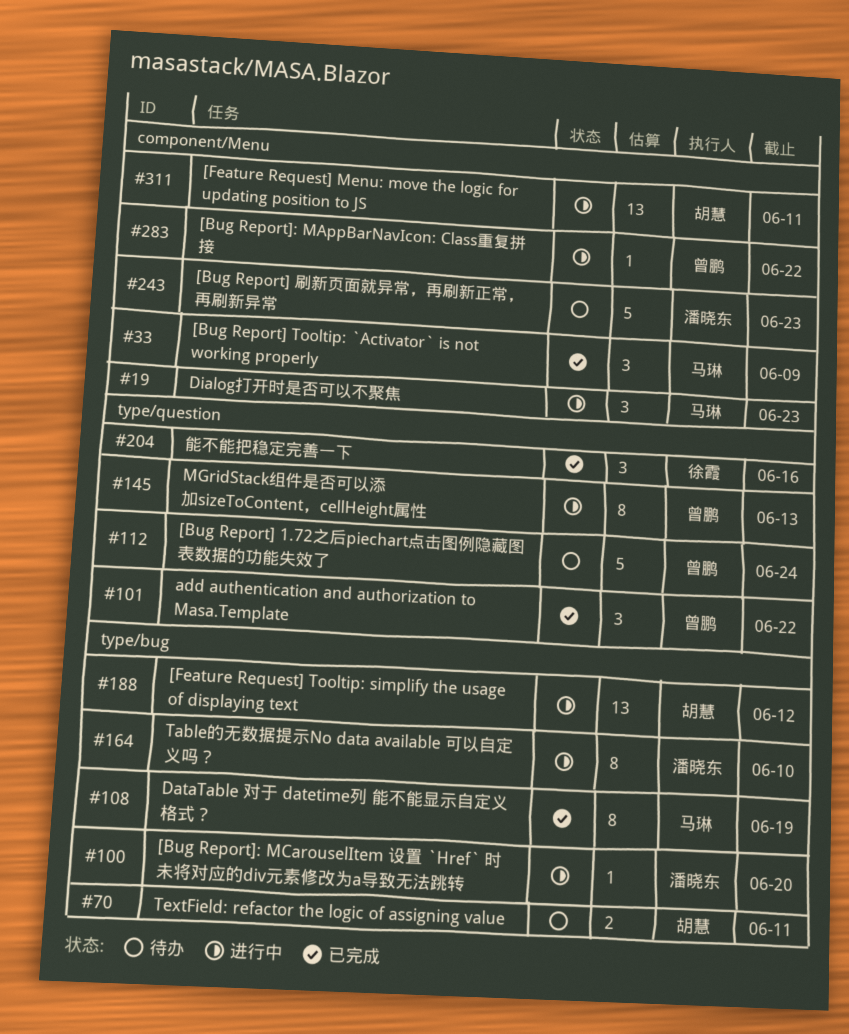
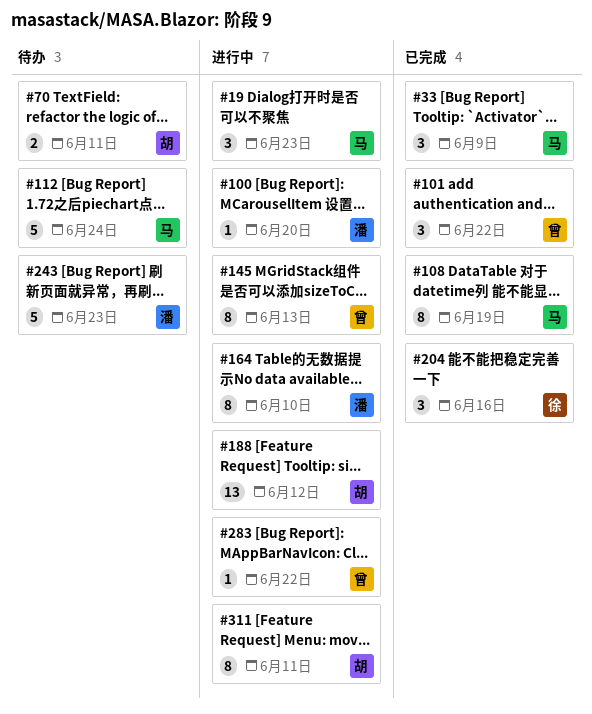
#112, owner: 曾鹏 -> 马琳
#311, estimate: 13 -> 8

